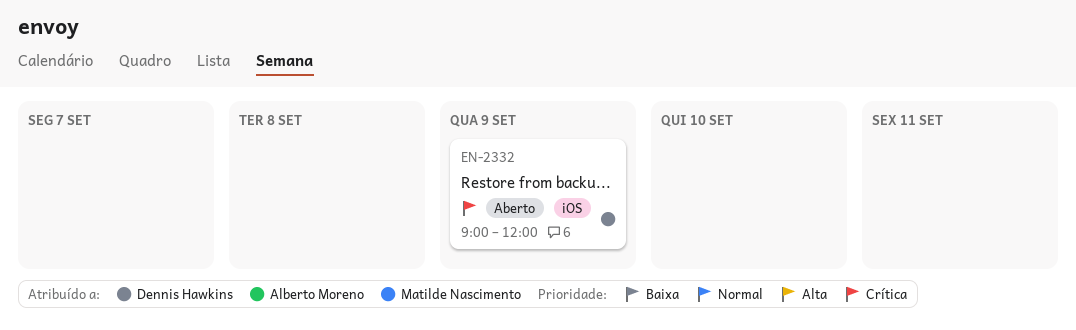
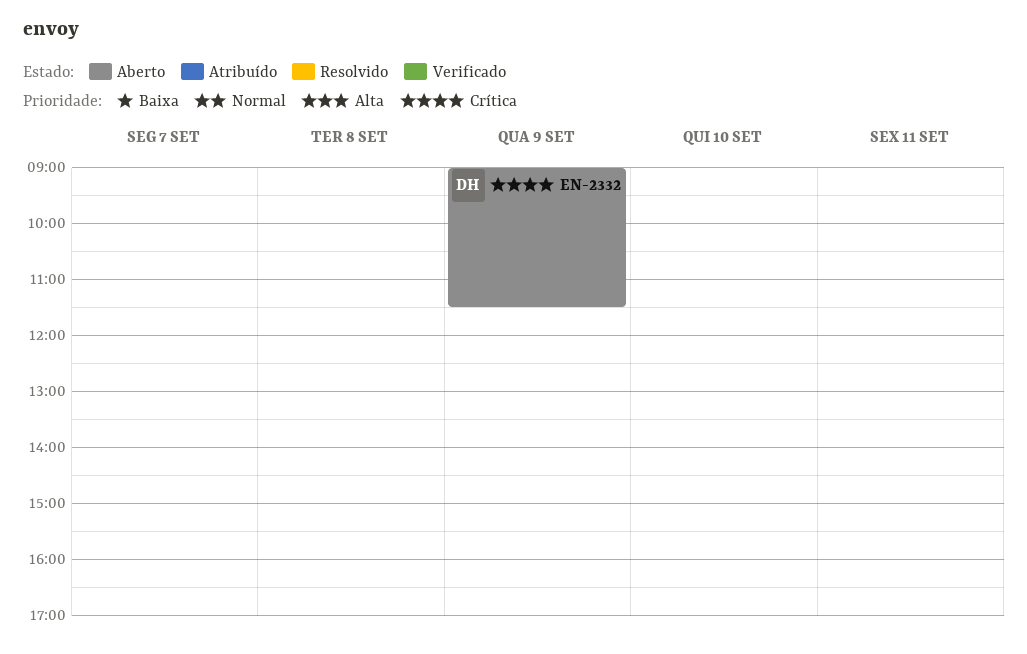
EN-2332, ends: 12:00 -> 11:30

